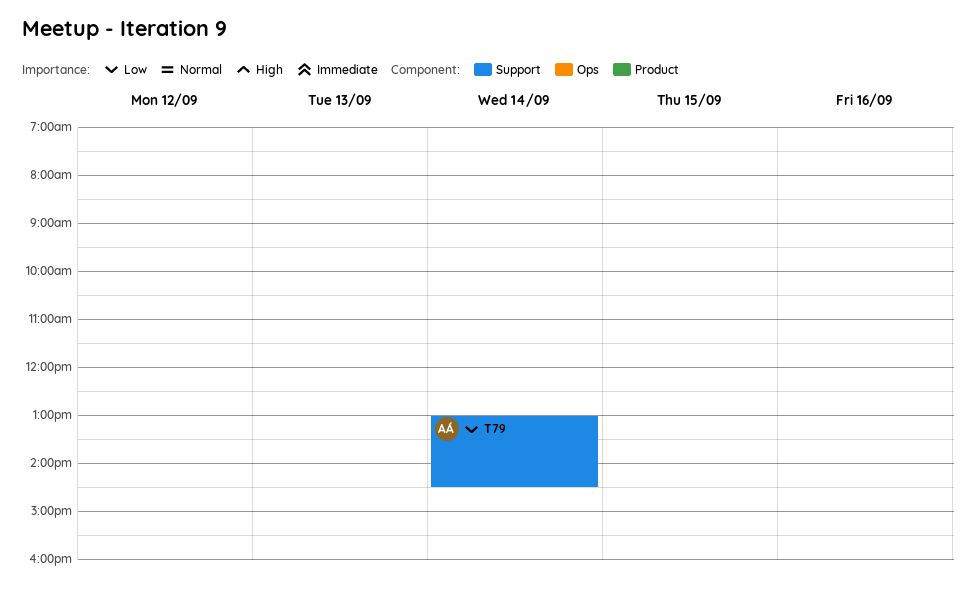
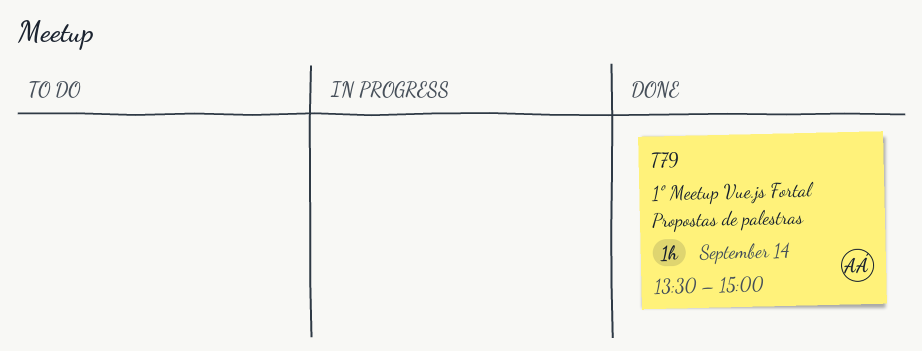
T79, begins: 13:00 -> 13:30
T79, ends: 14:30 -> 15:00

